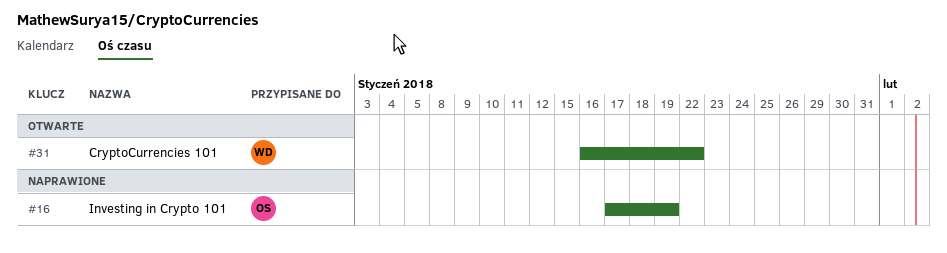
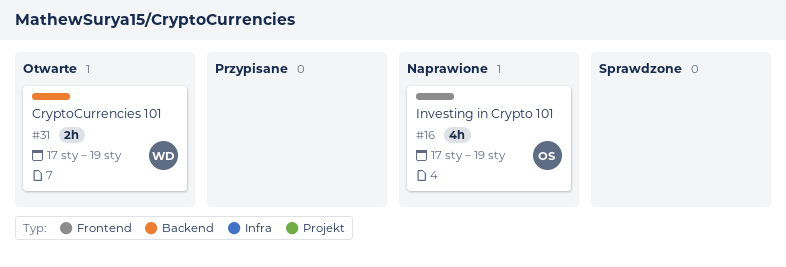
#31, start: Jan 16 -> Jan 17
#31, due: Jan 22 -> Jan 19

